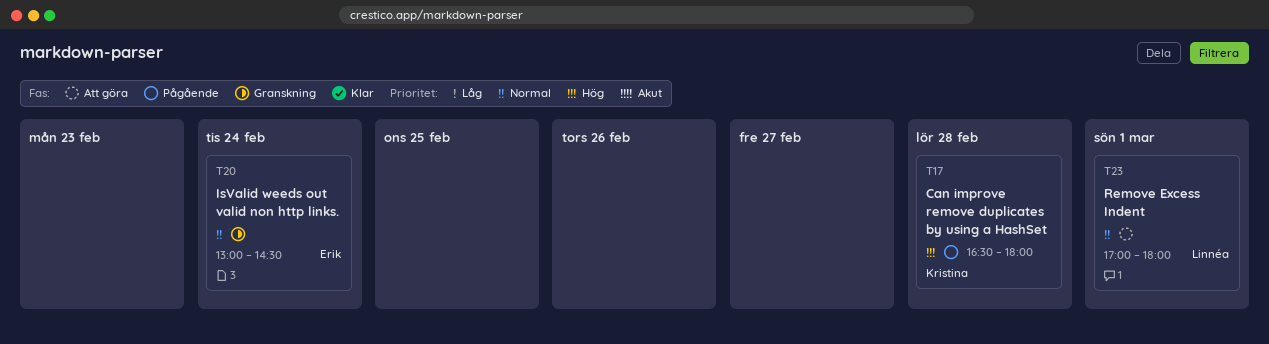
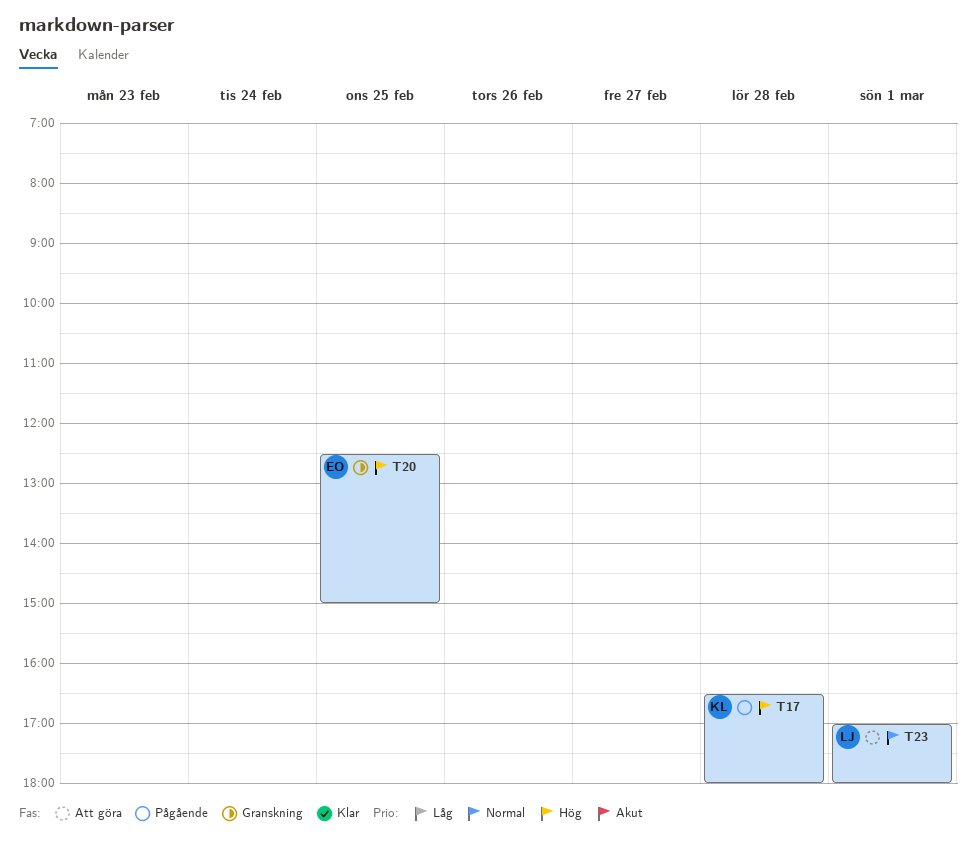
T20, priority: Normal -> Hög
T20, day: Feb 24 -> Feb 25
T20, begins: 13:00 -> 12:30
T20, ends: 14:30 -> 15:00

